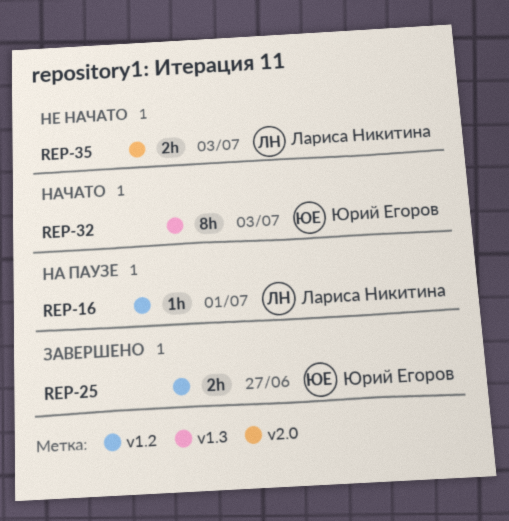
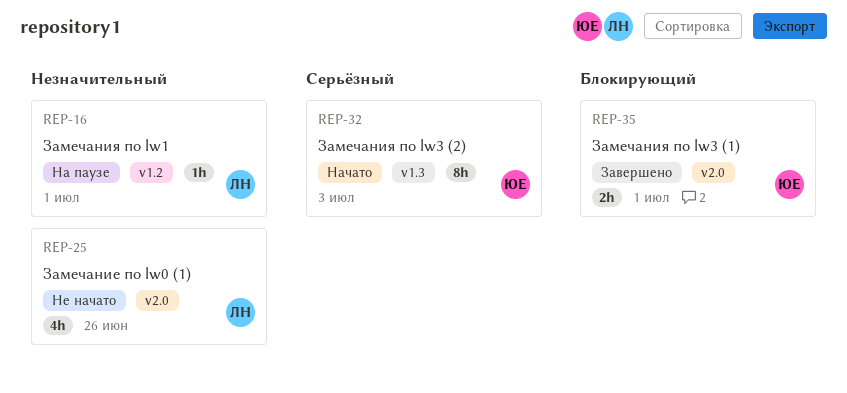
REP-25, status: Завершено -> Не начато
REP-25, owner: Юрий Егоров -> Лариса Никитина
REP-25, label: v1.2 -> v2.0
REP-25, estimate: 2h -> 4h
REP-25, due: Jun 27 -> Jun 26
REP-35, status: Не начато -> Завершено
REP-35, owner: Лариса Никитина -> Юрий Егоров
REP-35, due: Jul 3 -> Jul 1

